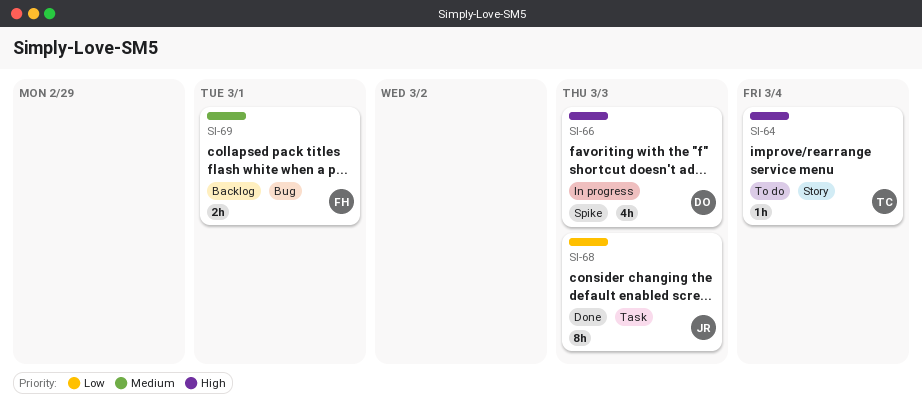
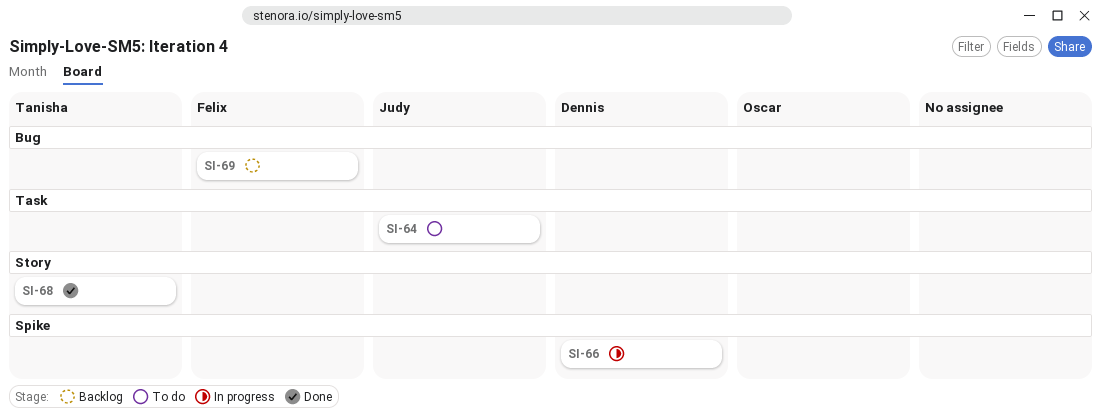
SI-64, owner: Tanisha -> Judy
SI-64, label: Story -> Task
SI-68, owner: Judy -> Tanisha
SI-68, label: Task -> Story

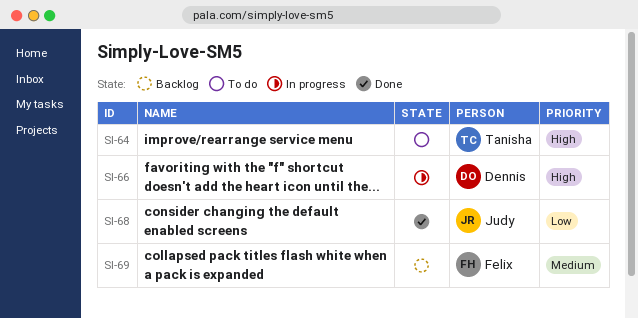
SI-64, owner: Judy -> Tanisha
SI-68, owner: Tanisha -> Judy

